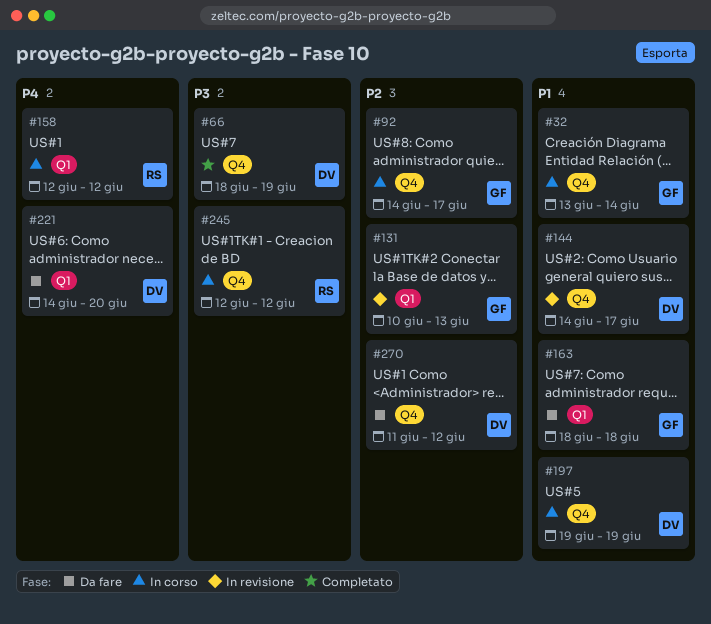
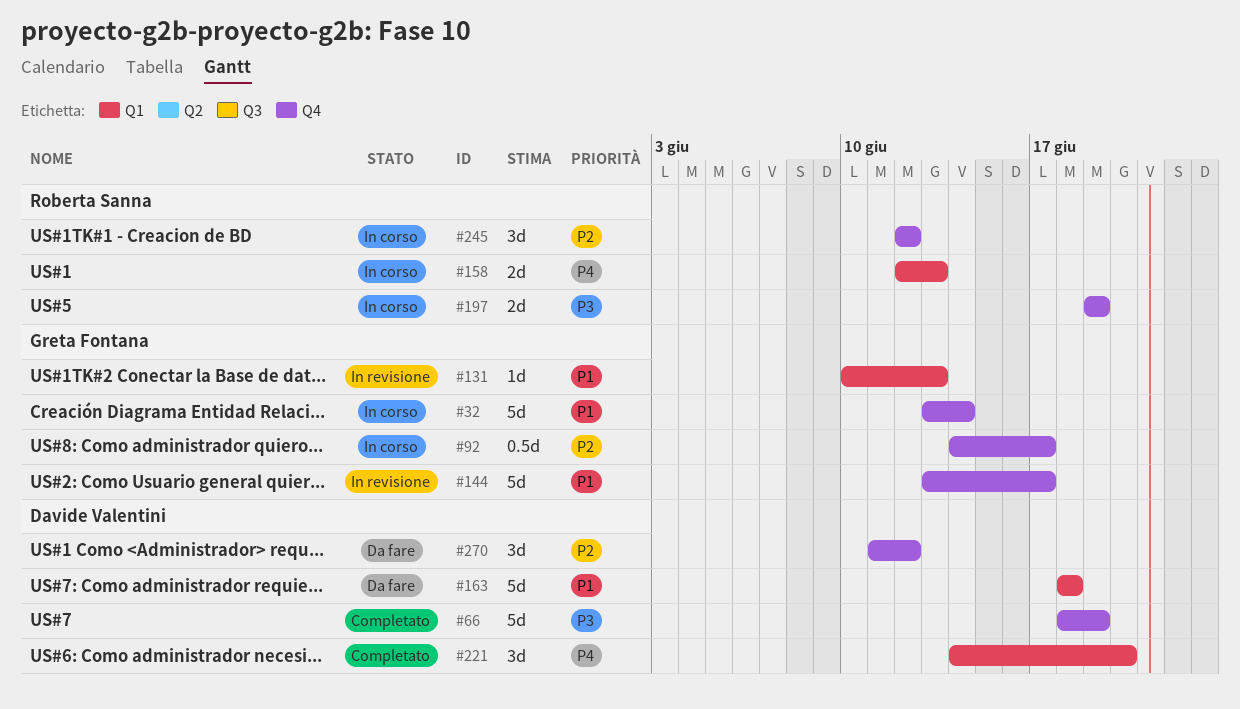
#131, priority: P2 -> P1
#144, owner: Davide Valentini -> Greta Fontana
#144, start: Jun 14 -> Jun 13
#158, due: Jun 12 -> Jun 13
#163, owner: Greta Fontana -> Davide Valentini
#197, owner: Davide Valentini -> Roberta Sanna
#197, priority: P1 -> P3
#221, status: Da fare -> Completato
#245, priority: P3 -> P2

